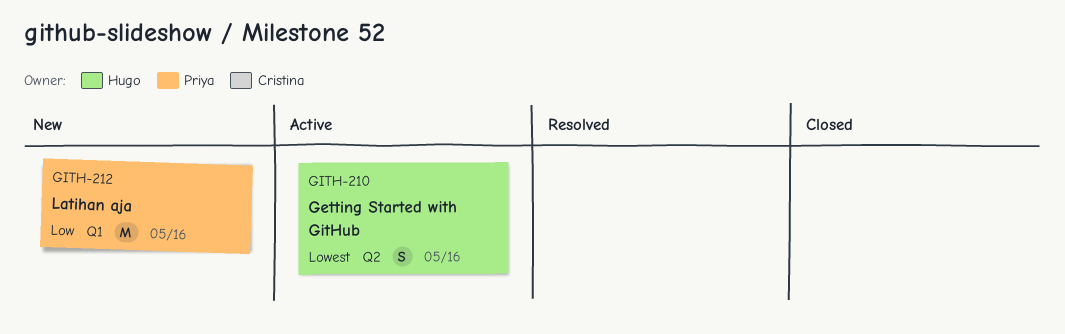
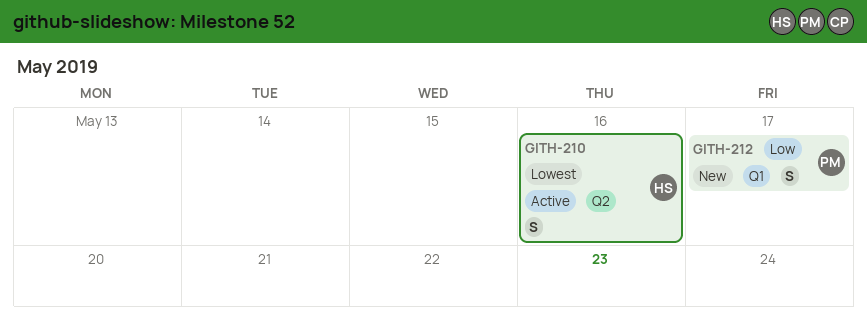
GITH-212, estimate: M -> S
GITH-212, due: May 16 -> May 17

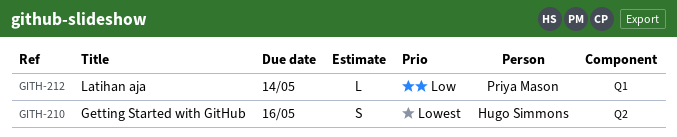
GITH-212, estimate: S -> L
GITH-212, due: May 17 -> May 14

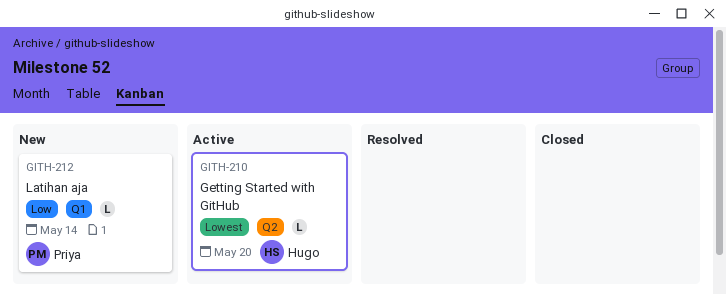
GITH-210, estimate: S -> L
GITH-210, due: May 16 -> May 20

